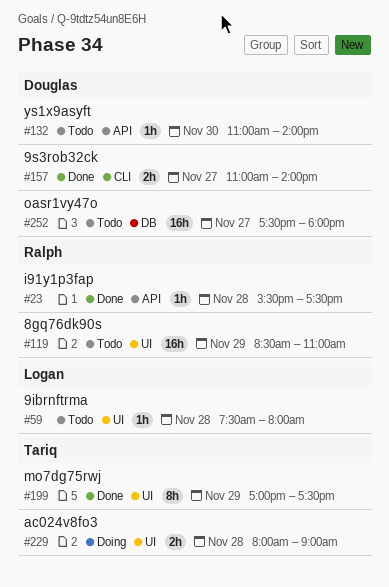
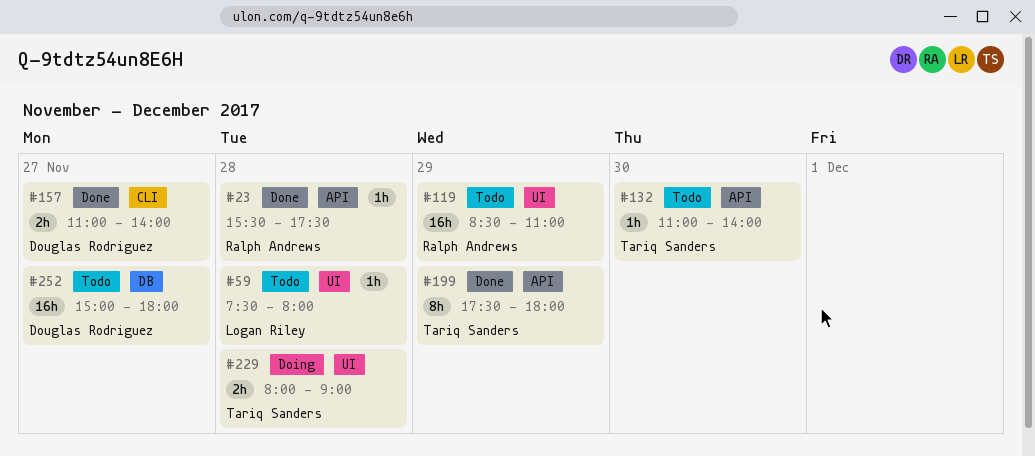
#132, owner: Douglas Rodriguez -> Tariq Sanders
#199, label: UI -> API
#199, begins: 17:00 -> 17:30
#199, ends: 17:30 -> 18:00
#252, begins: 17:30 -> 15:00

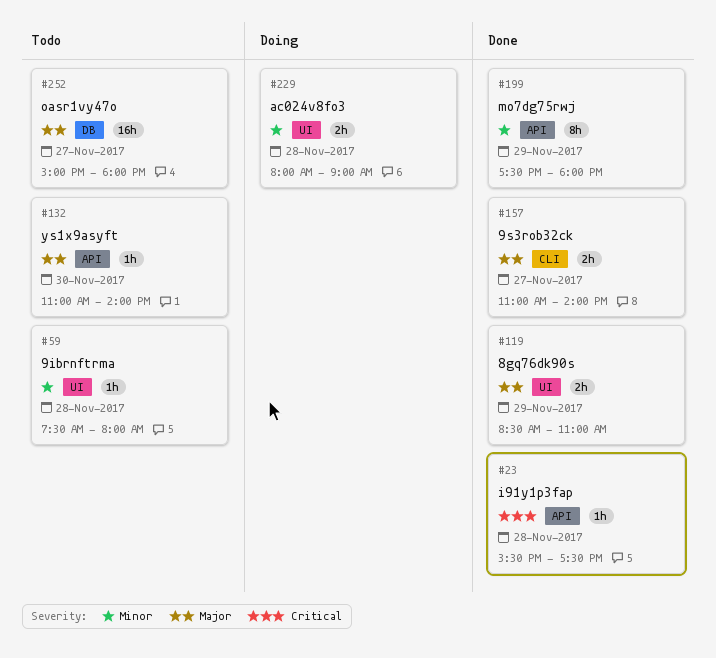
#119, status: Todo -> Done
#119, estimate: 16h -> 2h

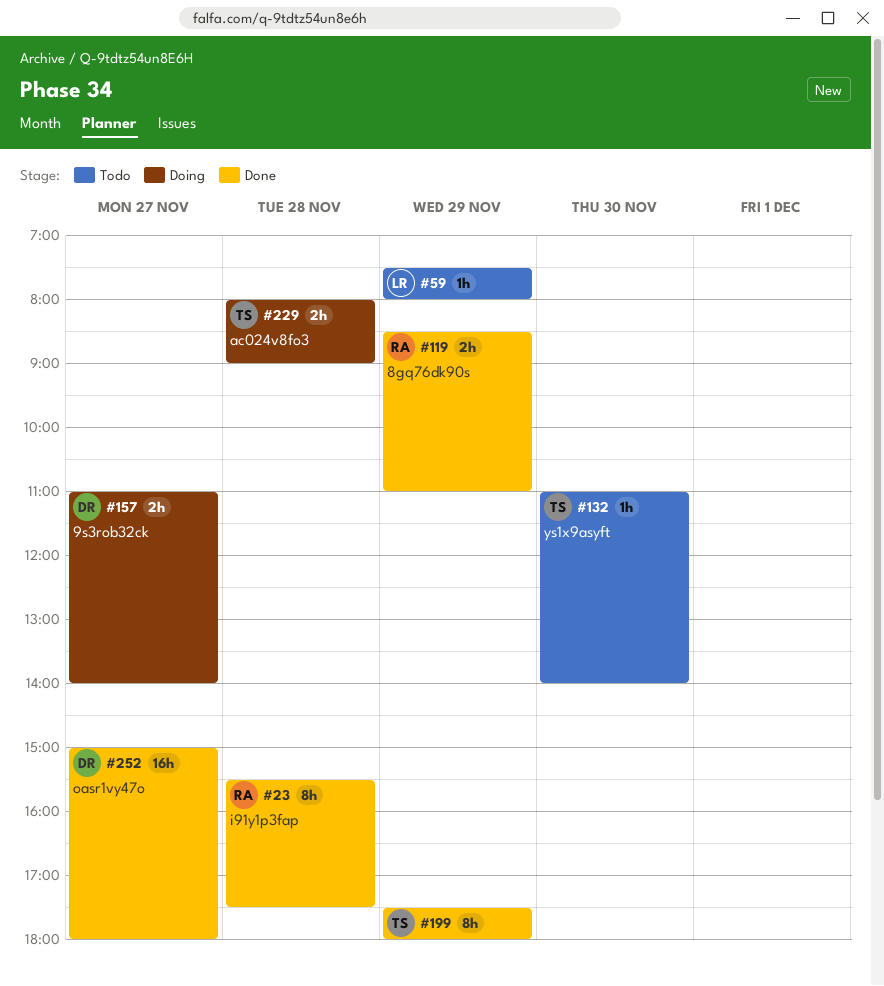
#23, estimate: 1h -> 8h
#59, day: Nov 28 -> Nov 29
#157, status: Done -> Doing
#252, status: Todo -> Done

